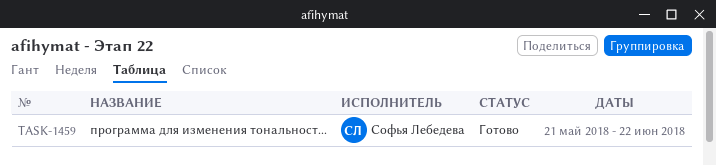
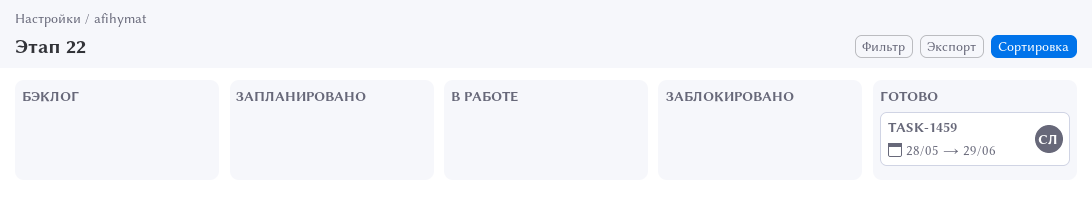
TASK-1459, start: May 21 -> May 28
TASK-1459, due: Jun 22 -> Jun 29

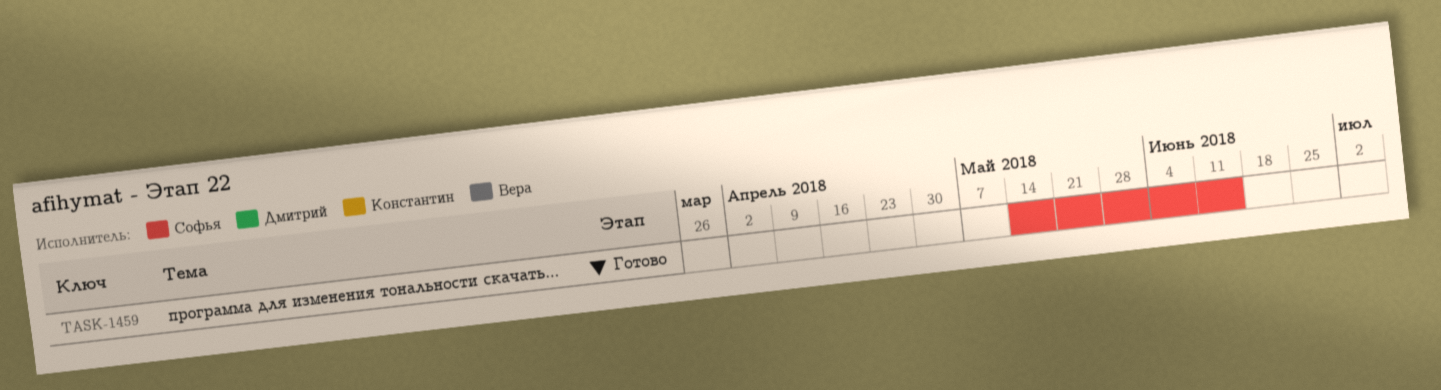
TASK-1459, start: May 28 -> May 14
TASK-1459, due: Jun 29 -> Jun 15

